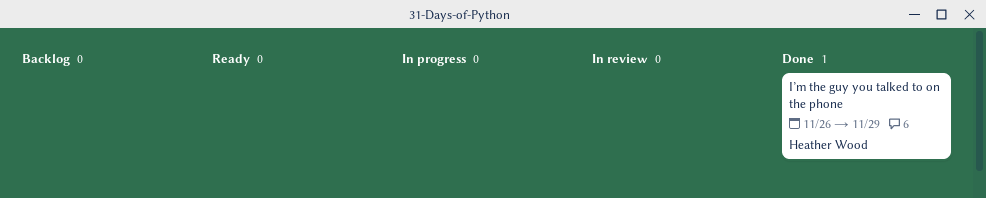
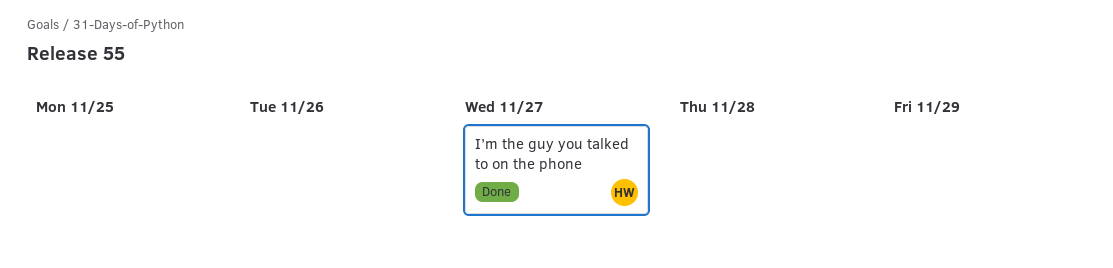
I’m the guy you talked to on the phone, due: Nov 29 -> Nov 27

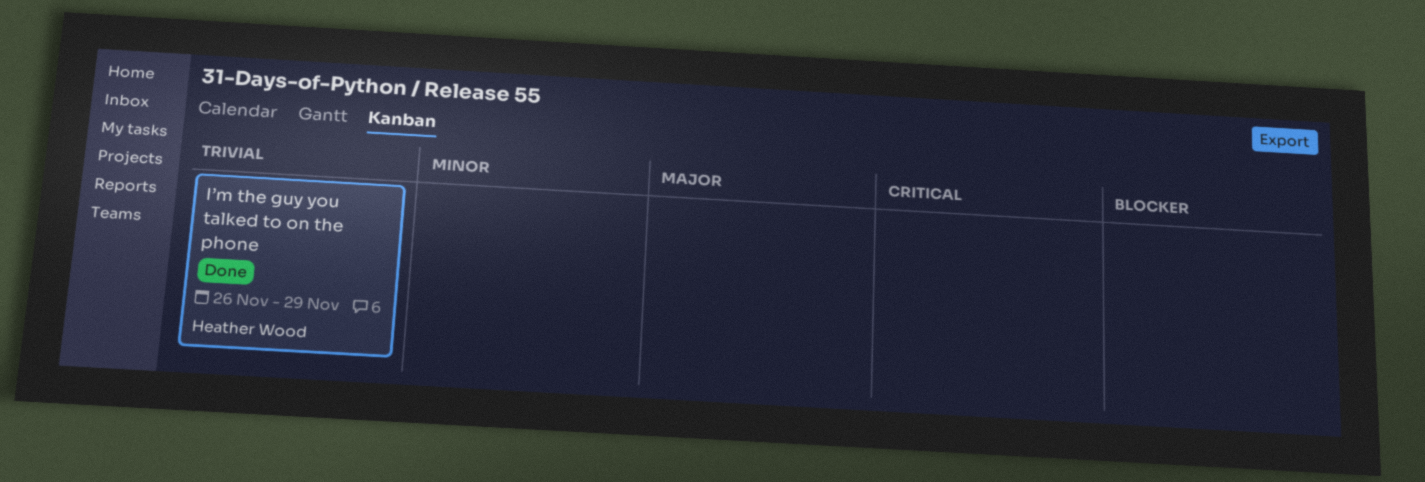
I’m the guy you talked to on the phone, due: Nov 27 -> Nov 29

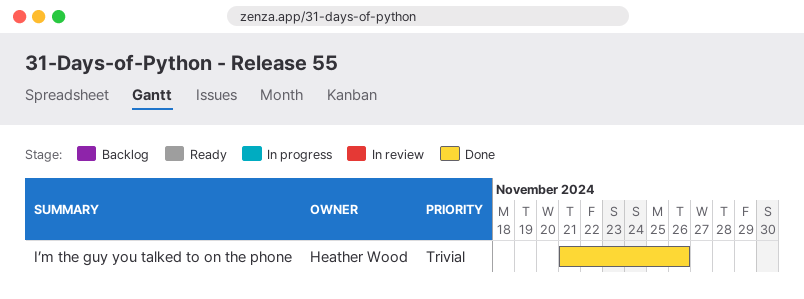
I’m the guy you talked to on the phone, start: Nov 26 -> Nov 21
I’m the guy you talked to on the phone, due: Nov 29 -> Nov 26

